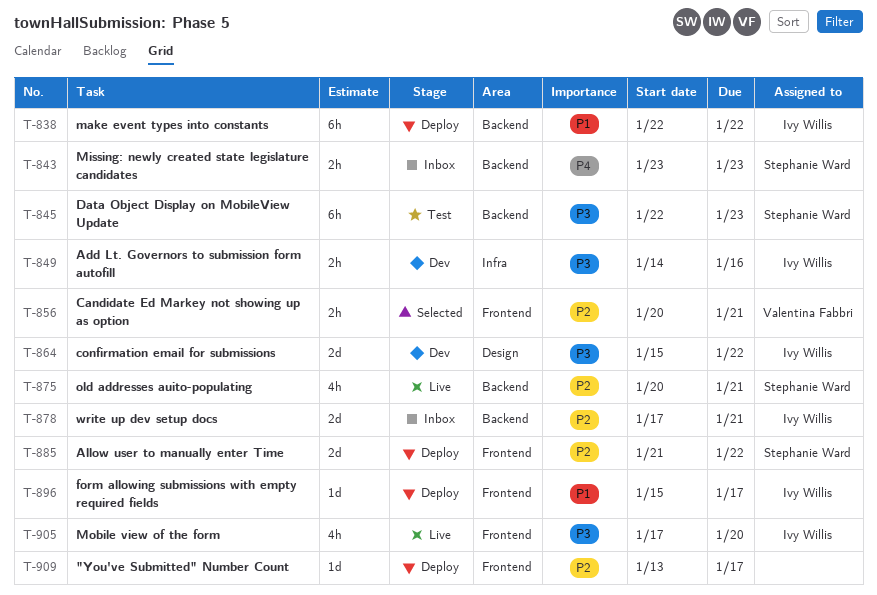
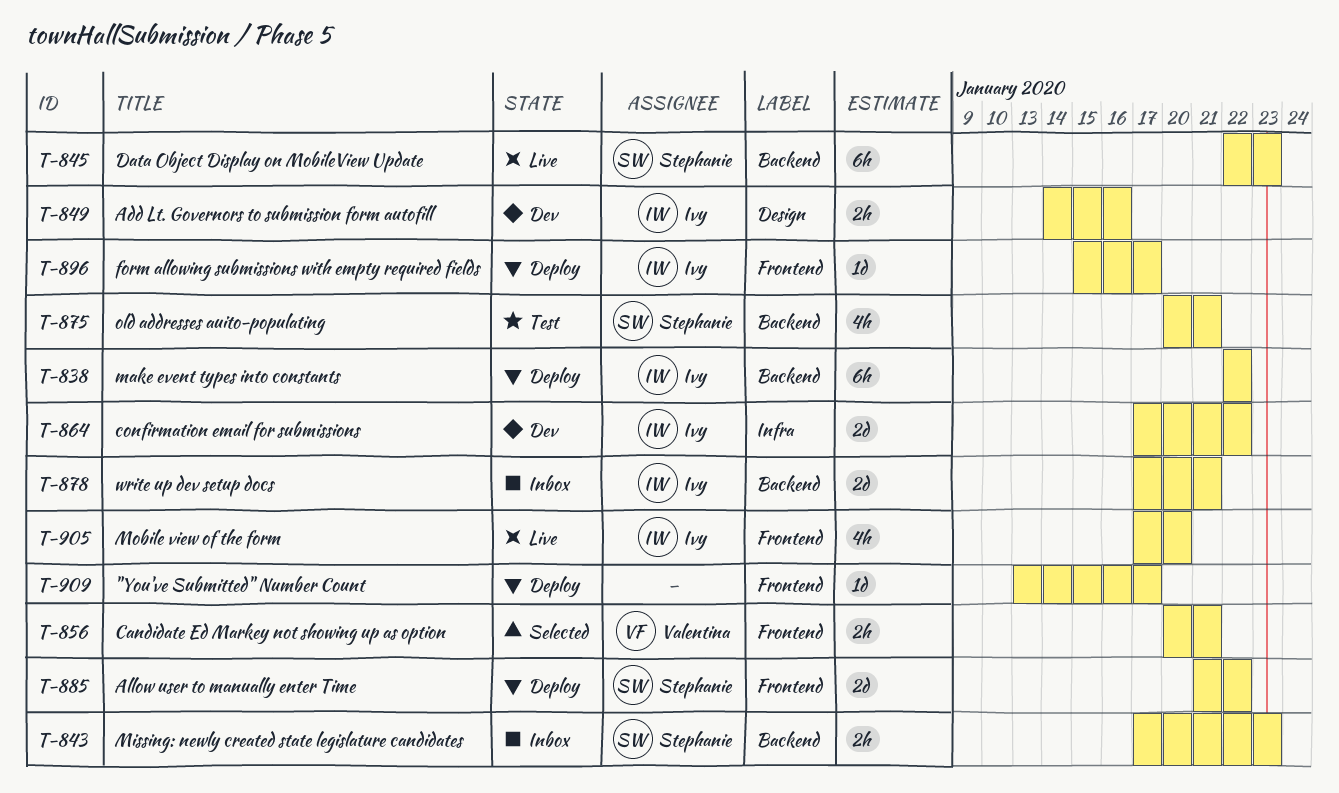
T-843, start: Jan 23 -> Jan 17
T-845, status: Test -> Live
T-849, label: Infra -> Design
T-864, label: Design -> Infra
T-864, start: Jan 15 -> Jan 17
T-875, status: Live -> Test

